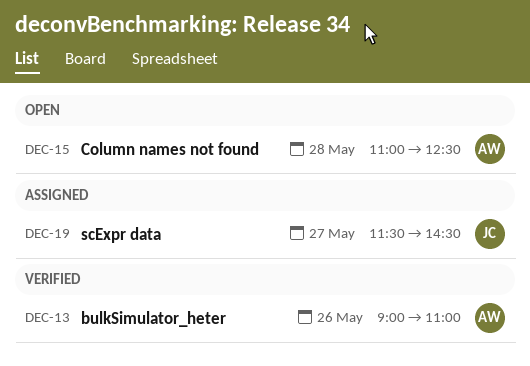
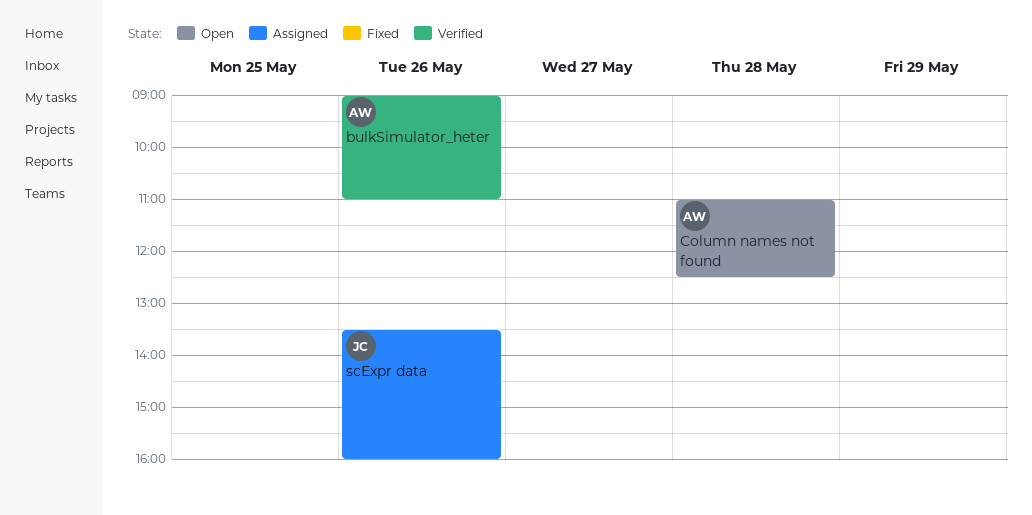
scExpr data, day: May 27 -> May 26
scExpr data, begins: 11:30 -> 13:30
scExpr data, ends: 14:30 -> 16:00

